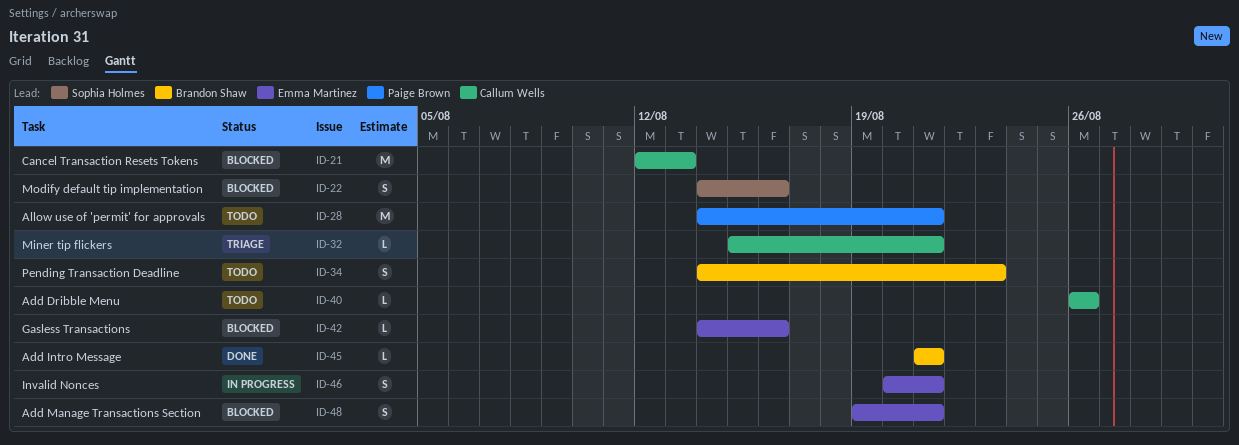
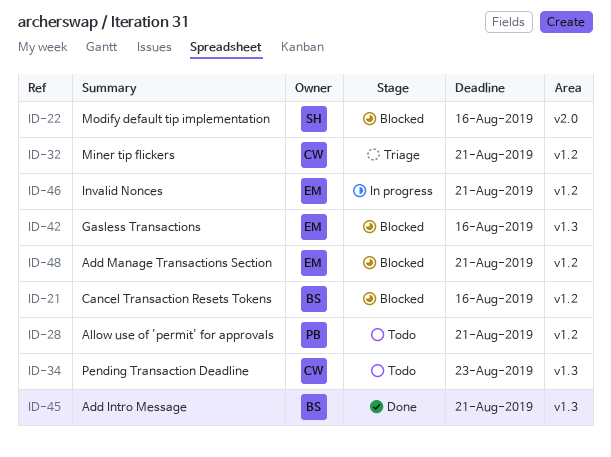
ID-21, owner: Callum Wells -> Brandon Shaw
ID-21, due: Aug 13 -> Aug 16
ID-34, owner: Brandon Shaw -> Callum Wells
ID-40: present -> none

